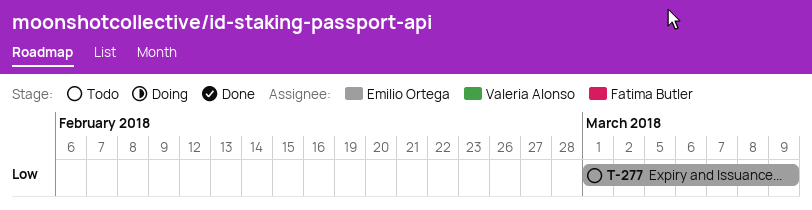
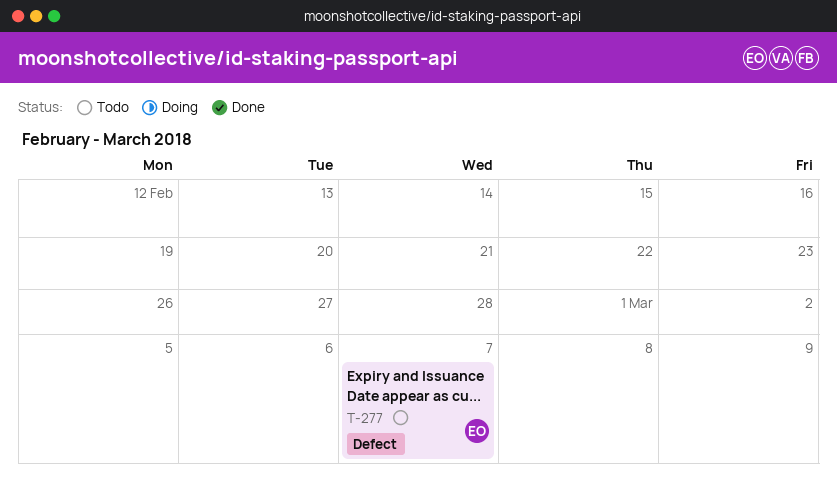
T-277, due: Mar 9 -> Mar 7

